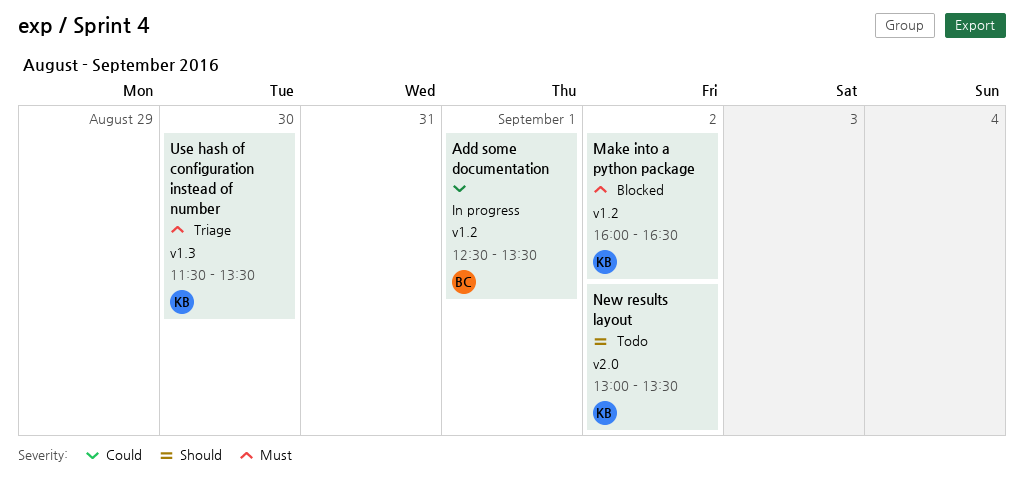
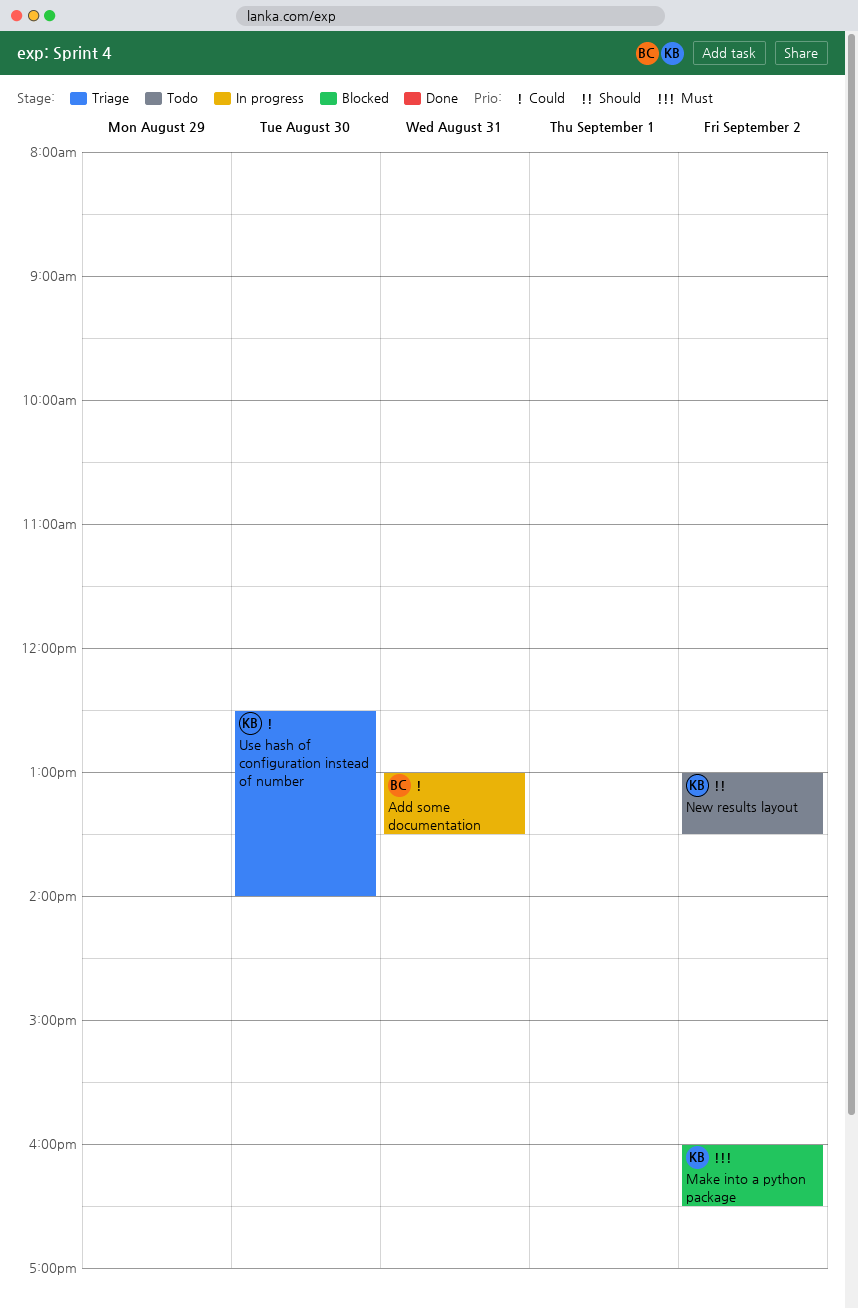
Add some documentation, day: Sep 1 -> Aug 31
Add some documentation, begins: 12:30 -> 13:00
Use hash of configuration instead of number, priority: Must -> Could
Use hash of configuration instead of number, begins: 11:30 -> 12:30
Use hash of configuration instead of number, ends: 13:30 -> 14:00

